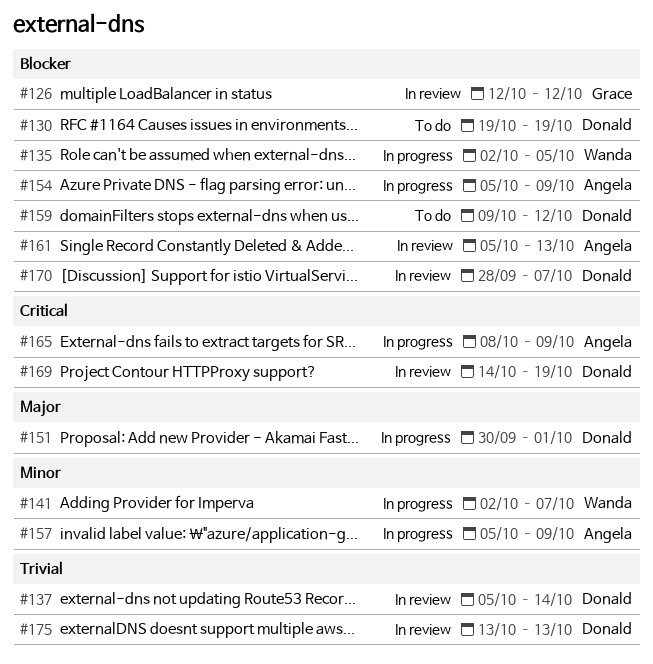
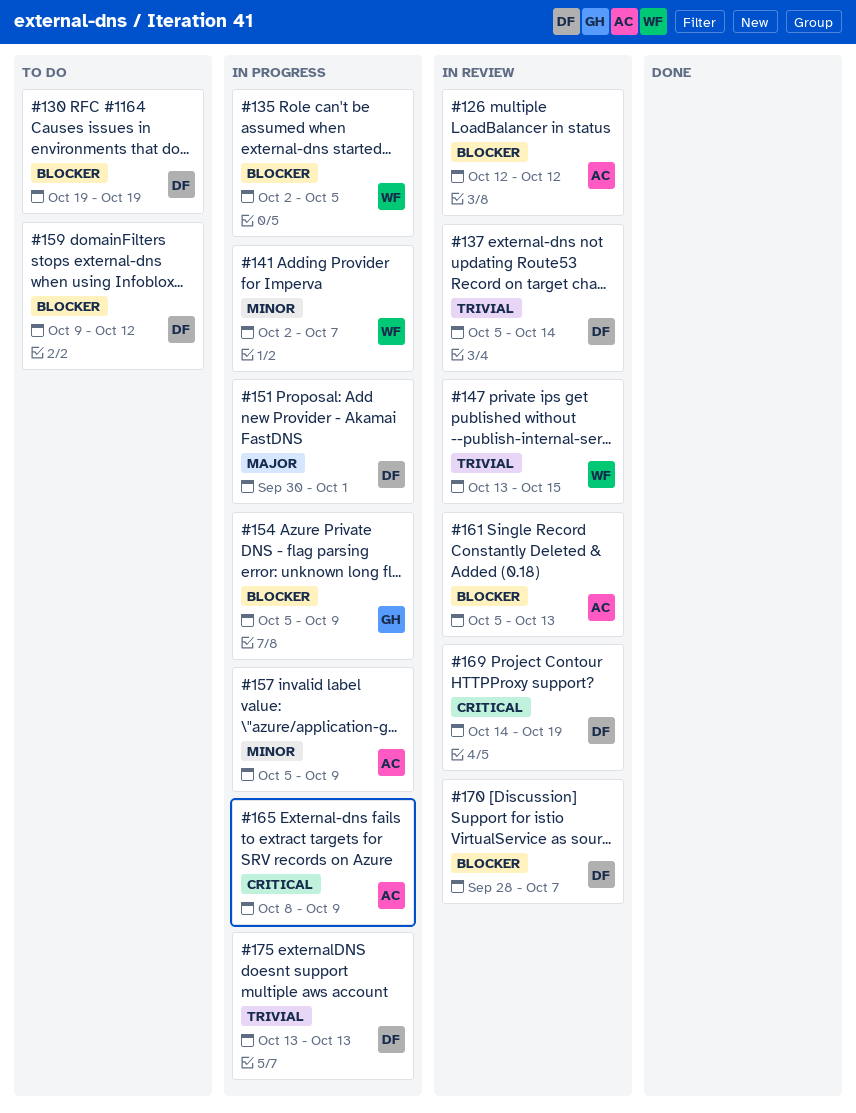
#126, owner: Grace -> Angela
#147: none -> present
#154, owner: Angela -> Grace
#175, status: In review -> In progress

